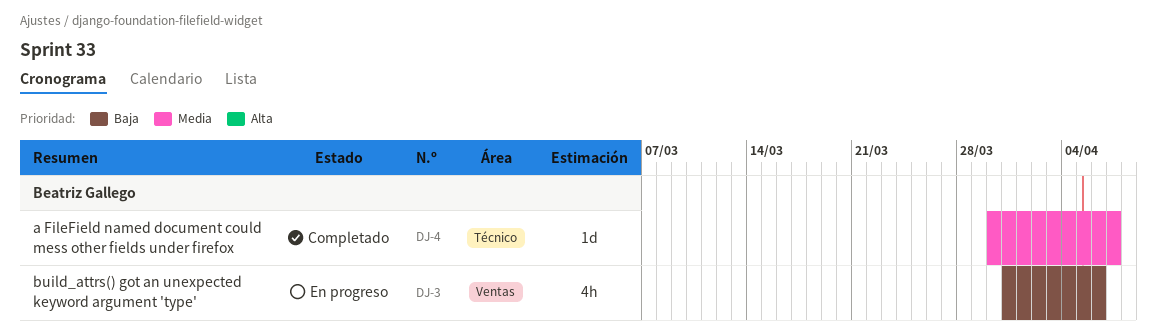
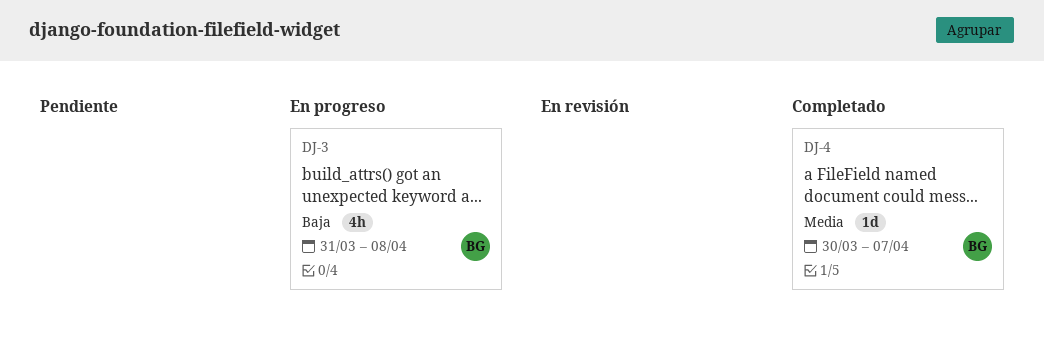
DJ-3, due: Apr 6 -> Apr 8

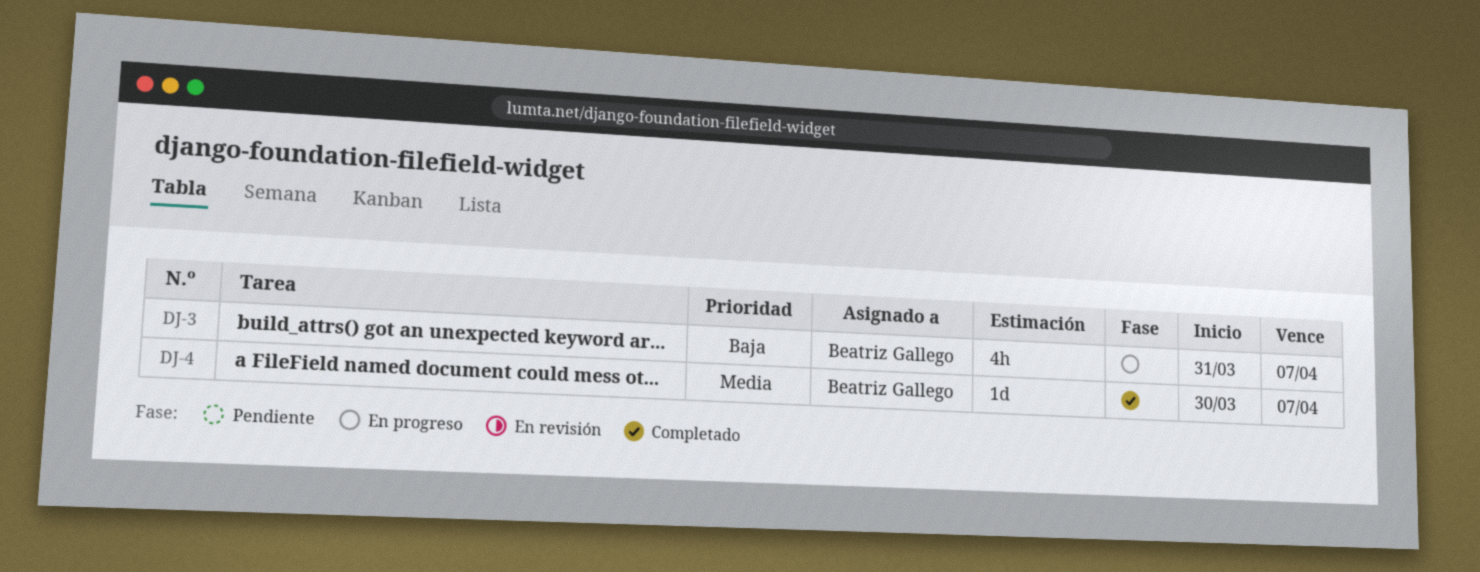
DJ-3, due: Apr 8 -> Apr 7

